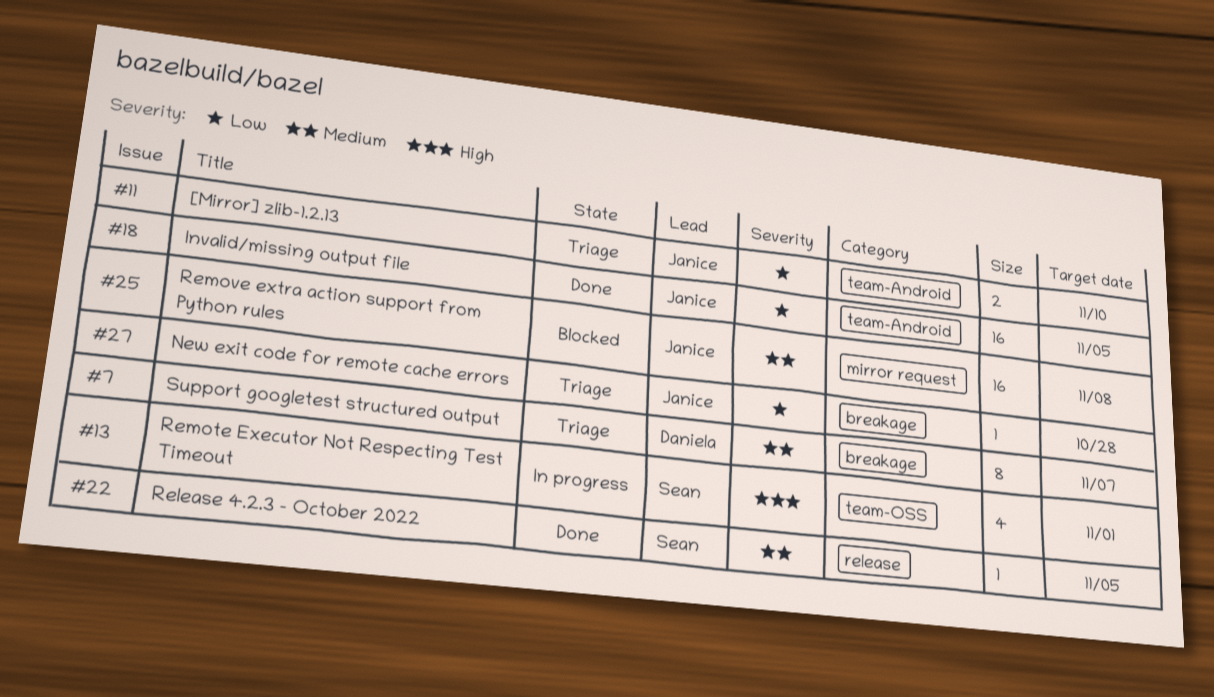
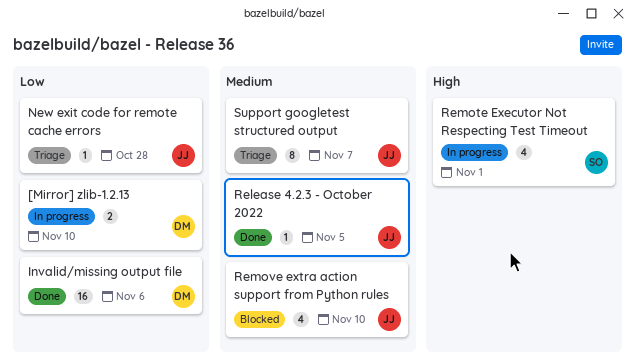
[Mirror] zlib-1.2.13, status: Triage -> In progress
[Mirror] zlib-1.2.13, owner: Janice -> Daniela
Invalid/missing output file, owner: Janice -> Daniela
Invalid/missing output file, due: Nov 5 -> Nov 6
Release 4.2.3 - October 2022, owner: Sean -> Janice
Remove extra action support from Python rules, estimate: 16 -> 4
Remove extra action support from Python rules, due: Nov 8 -> Nov 10
Support googletest structured output, owner: Daniela -> Janice

